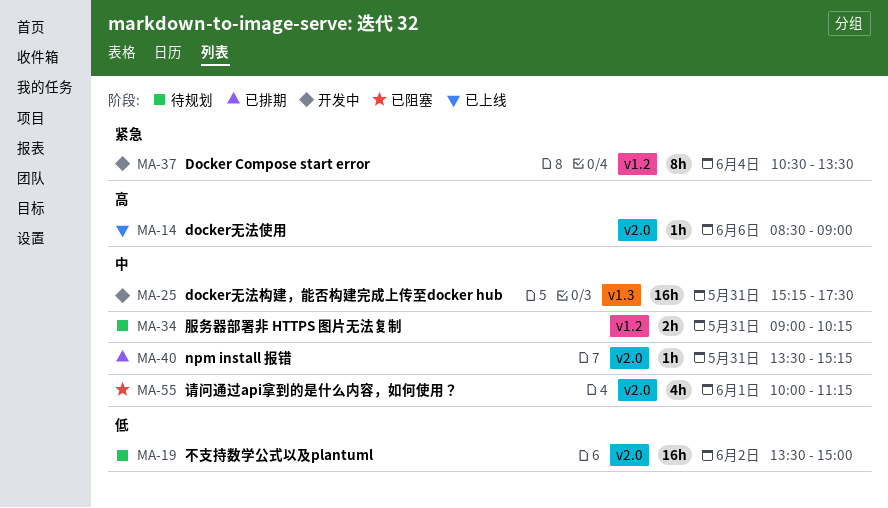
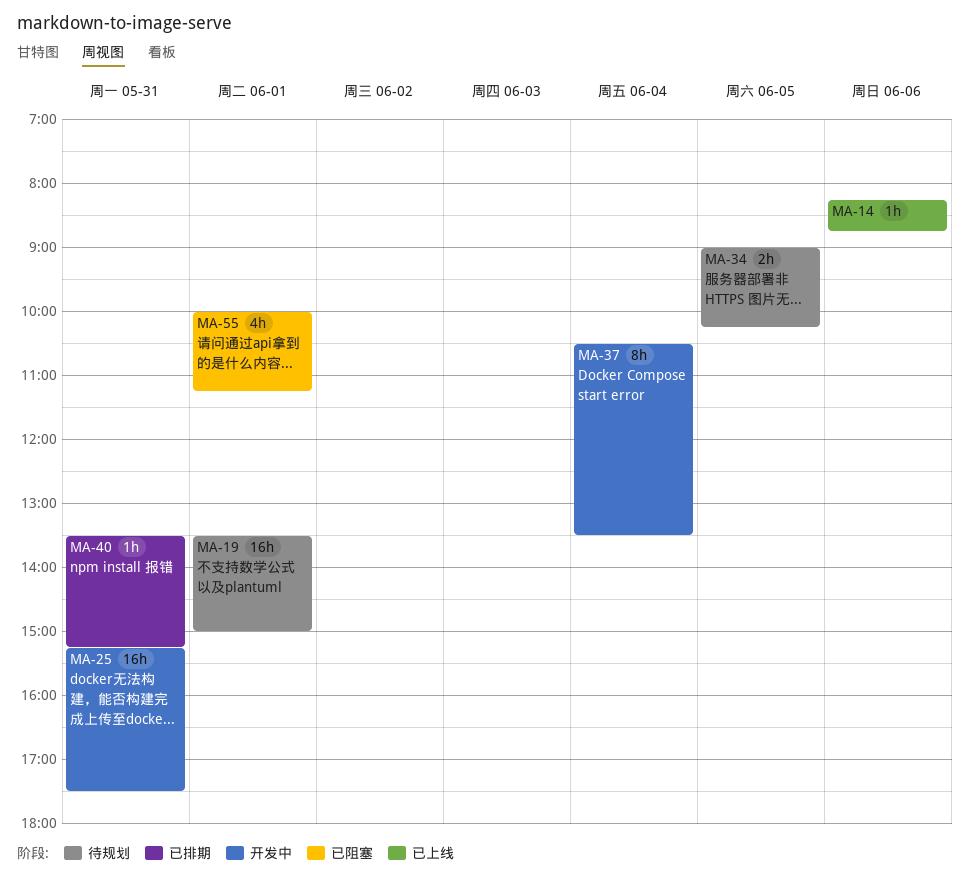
MA-14, begins: 08:30 -> 08:15
MA-14, ends: 09:00 -> 08:45
MA-19, day: Jun 2 -> Jun 1
MA-34, day: May 31 -> Jun 5

